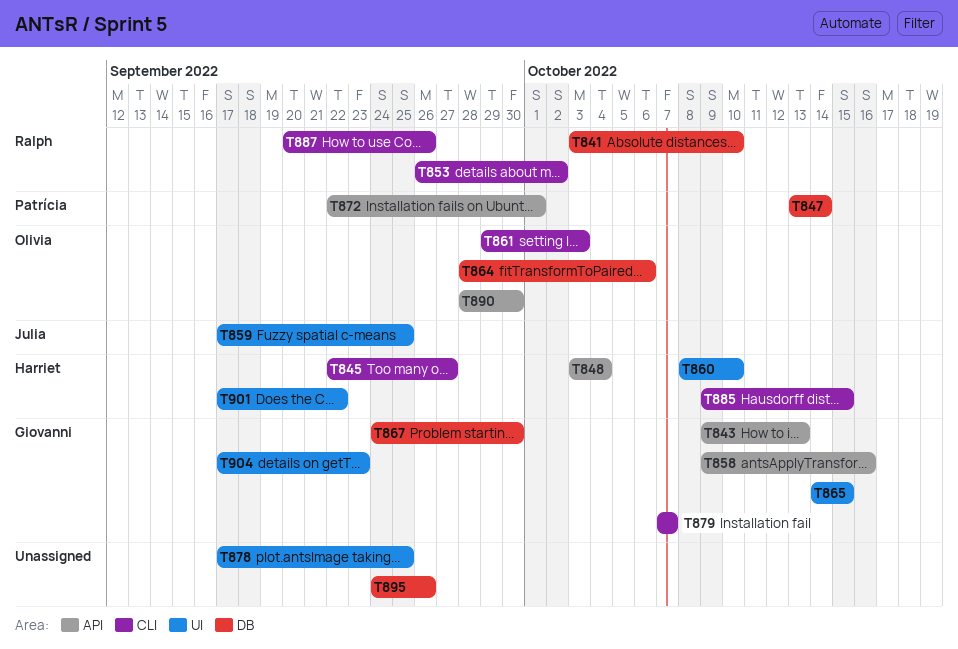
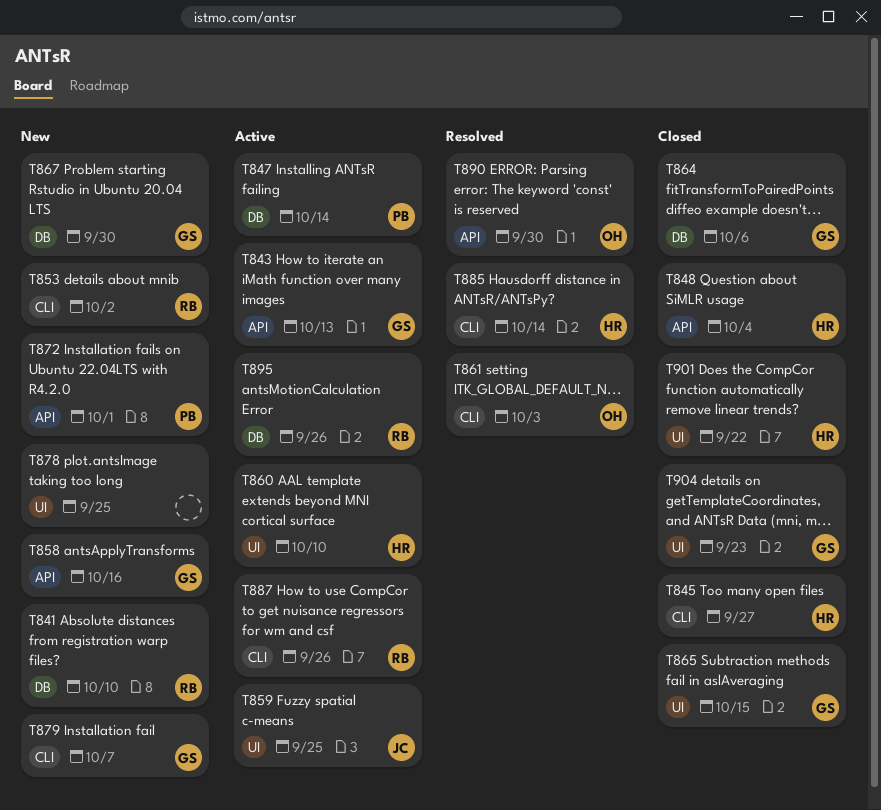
T864, owner: Olivia -> Giovanni
T885, due: Oct 15 -> Oct 14
T895, owner: none -> Ralph

